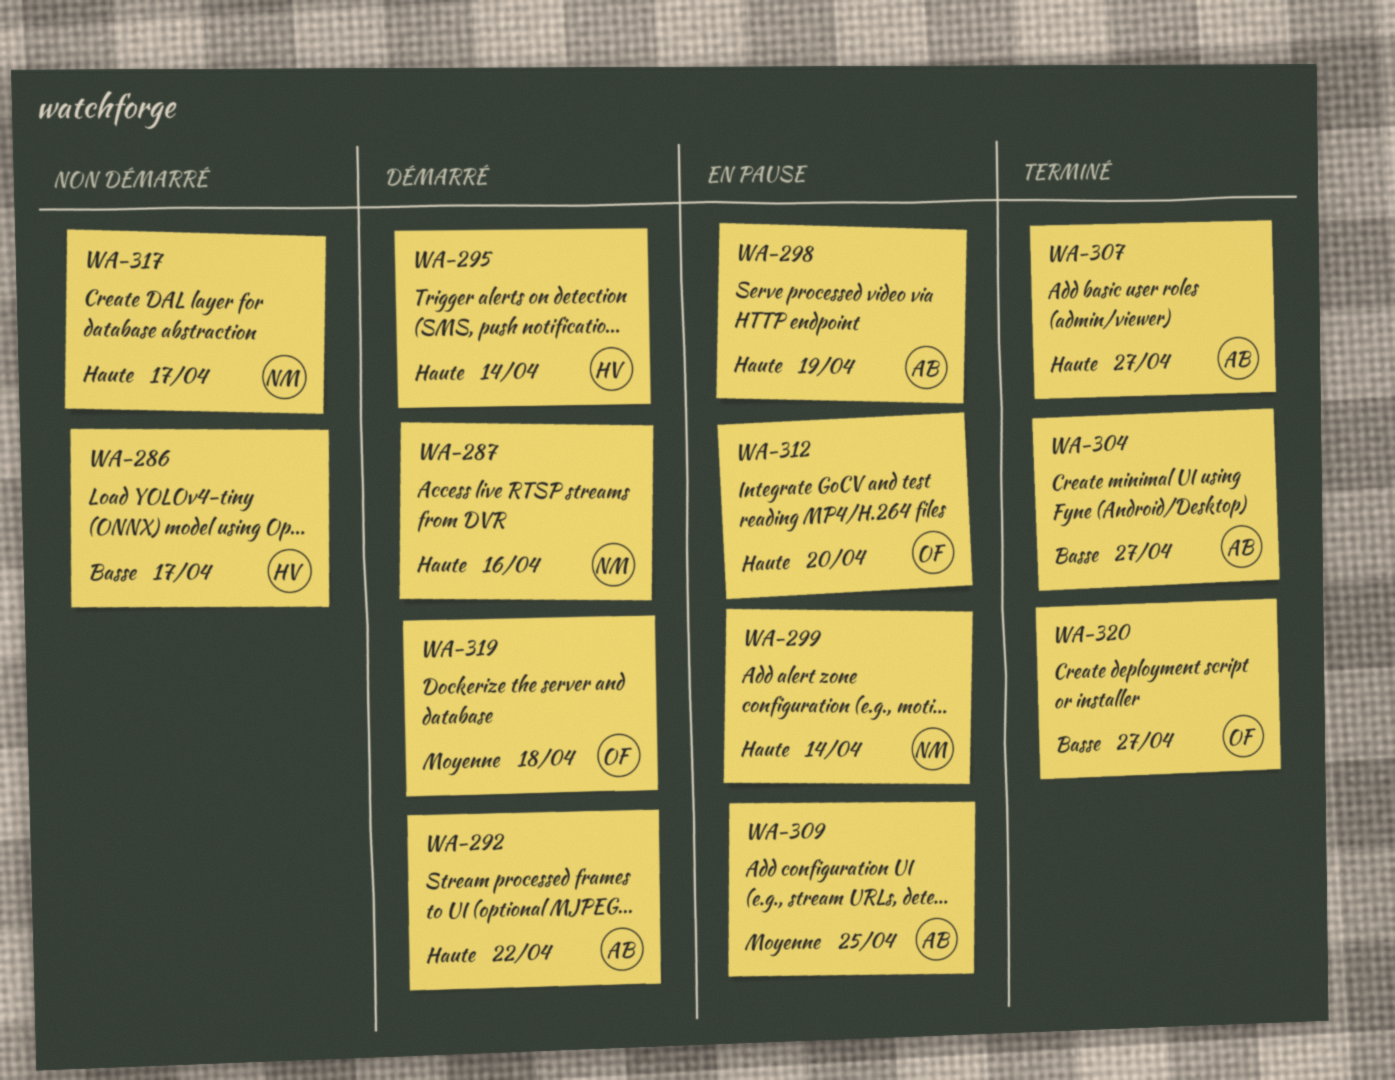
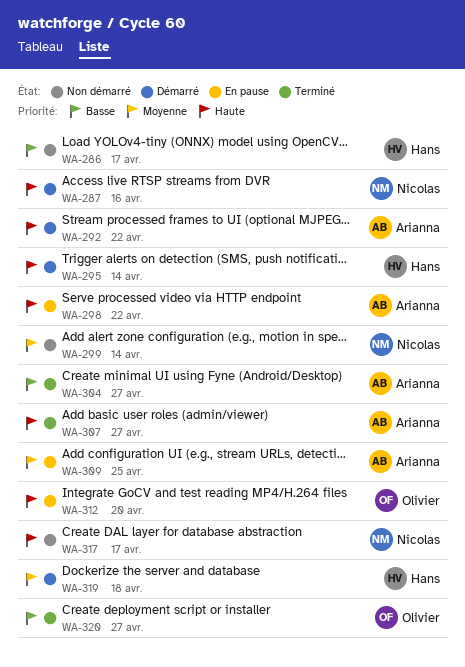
WA-298, due: Apr 19 -> Apr 22
WA-299, status: En pause -> Non démarré
WA-299, priority: Haute -> Moyenne
WA-319, owner: Olivier -> Hans

